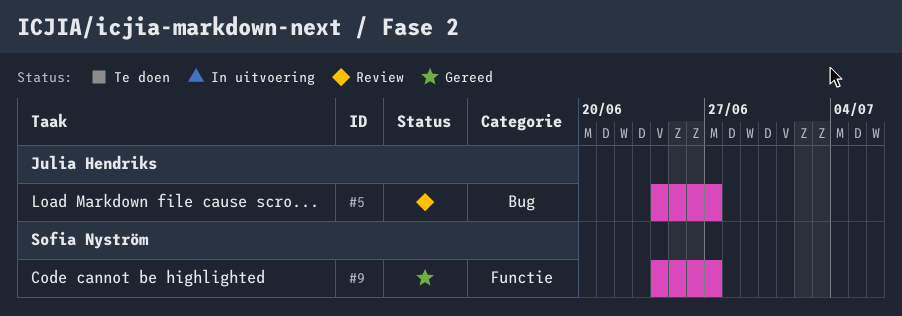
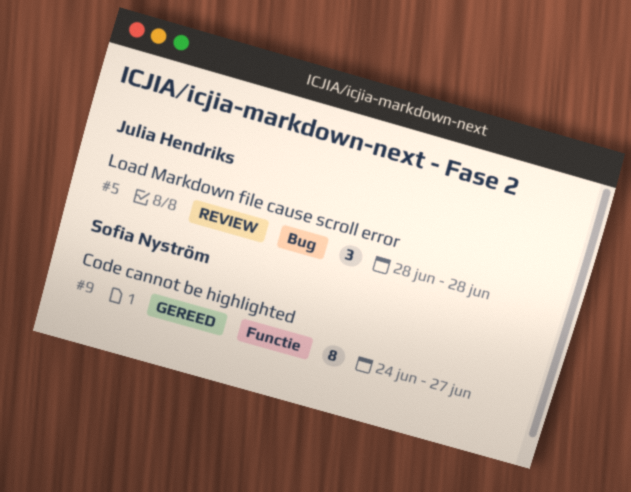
#5, start: Jun 24 -> Jun 28
#5, due: Jun 27 -> Jun 28

